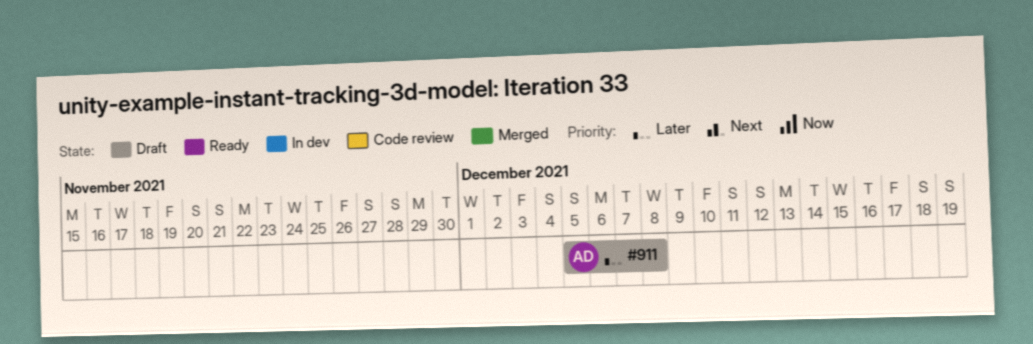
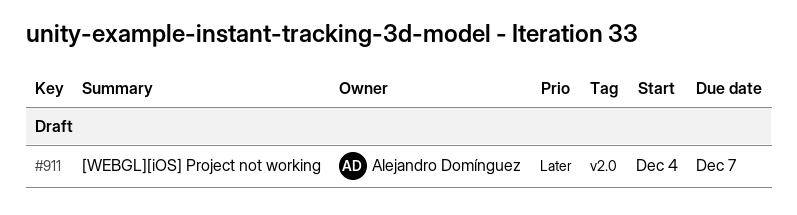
#911, start: Dec 5 -> Dec 4
#911, due: Dec 8 -> Dec 7

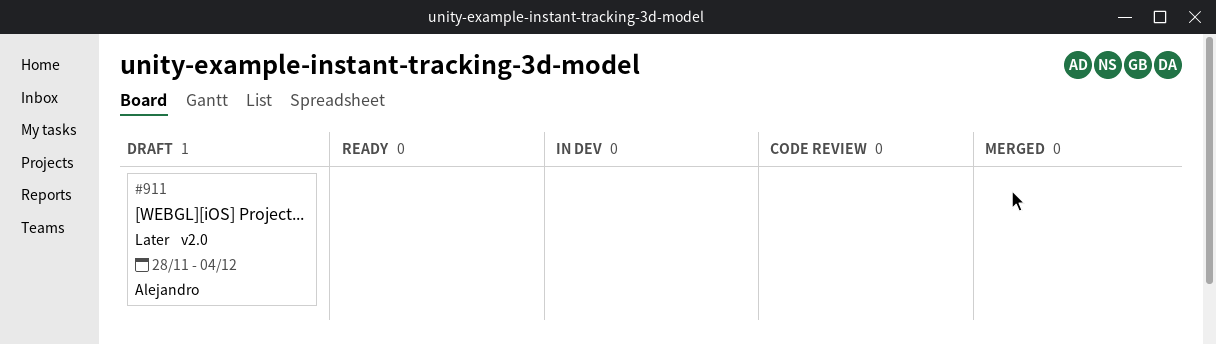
#911, start: Dec 4 -> Nov 28
#911, due: Dec 7 -> Dec 4

